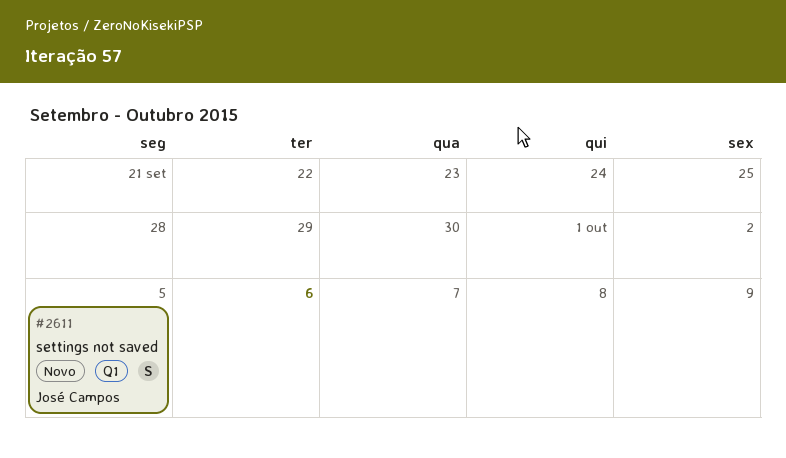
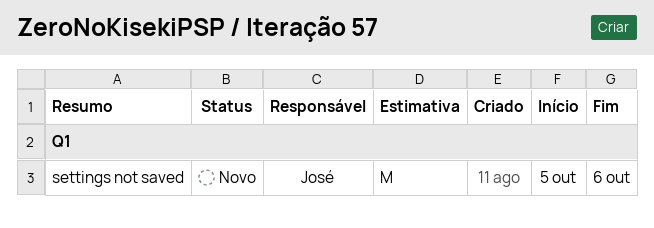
settings not saved, estimate: S -> M
settings not saved, due: Oct 5 -> Oct 6

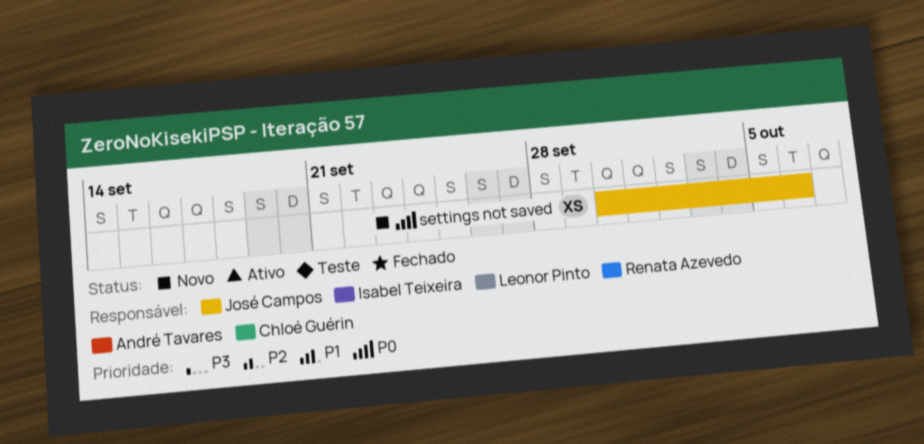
settings not saved, estimate: M -> XS
settings not saved, start: Oct 5 -> Sep 30

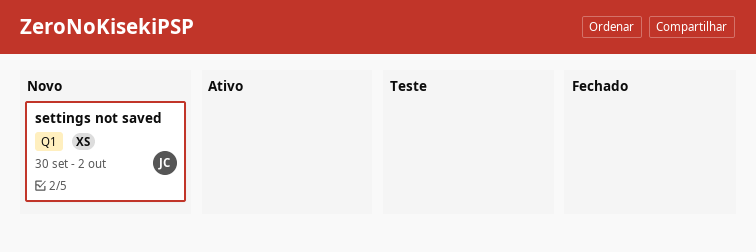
settings not saved, due: Oct 6 -> Oct 2

